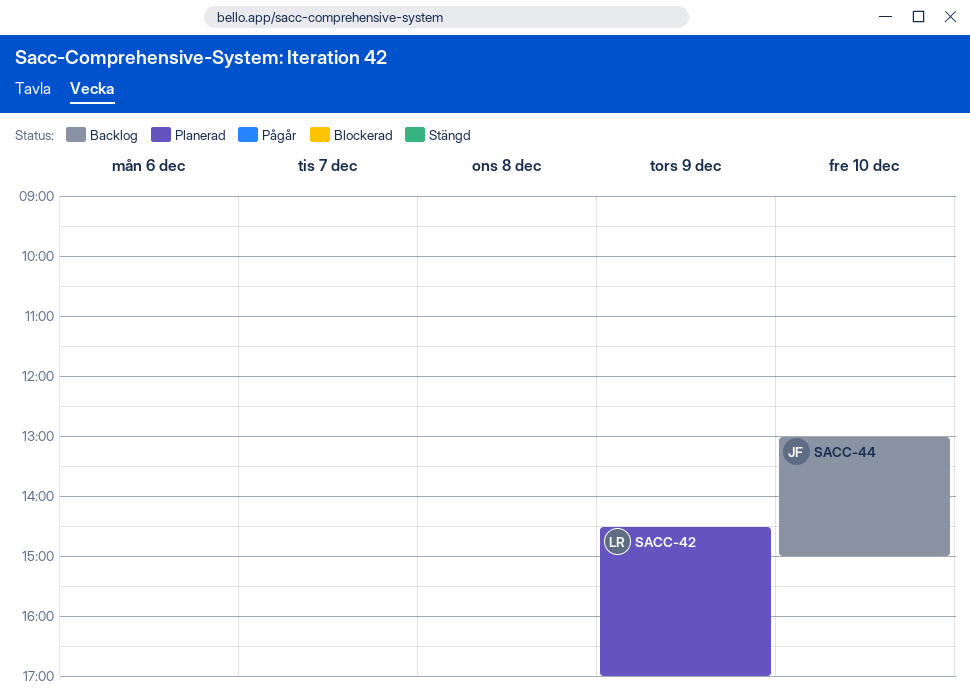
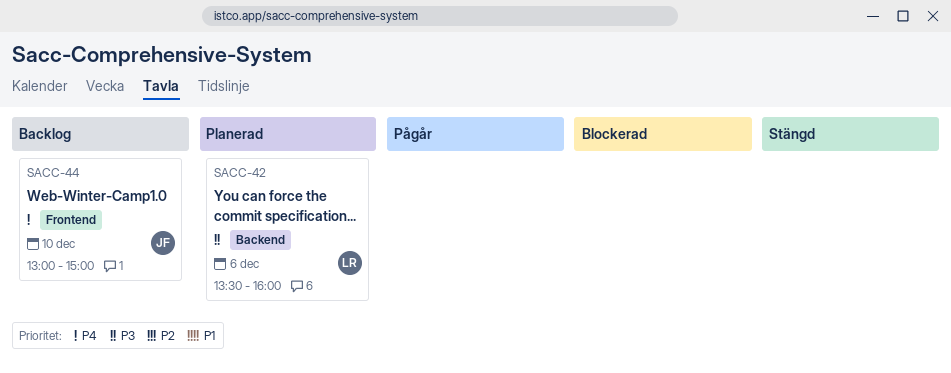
SACC-42, day: Dec 9 -> Dec 6
SACC-42, begins: 14:30 -> 13:30
SACC-42, ends: 17:00 -> 16:00

